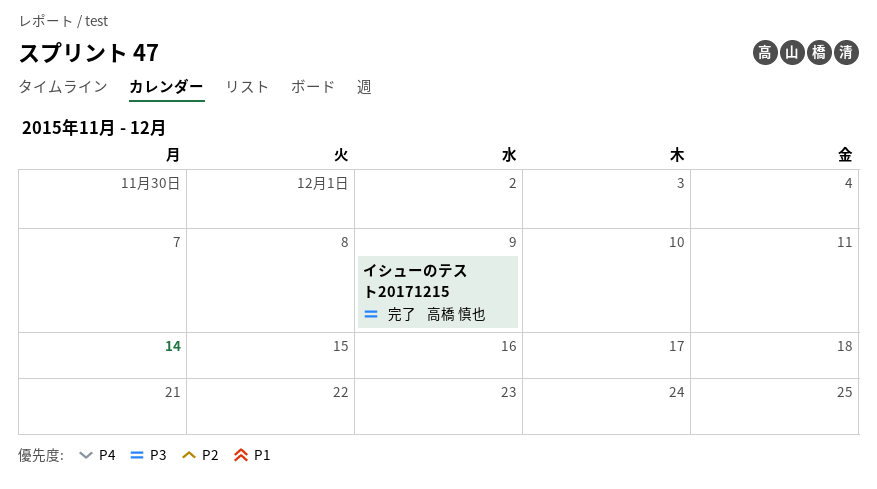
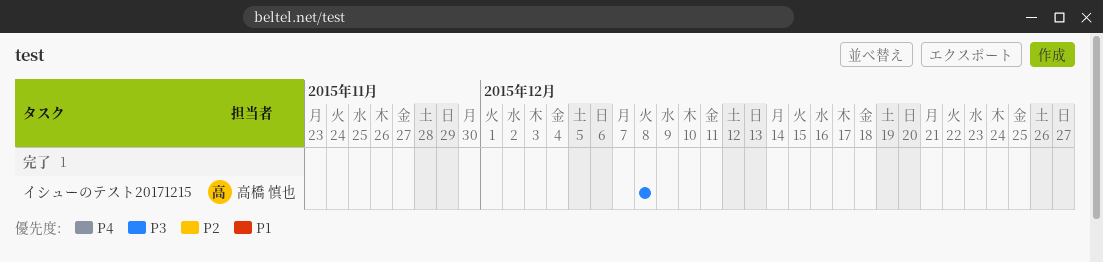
イシューのテスト20171215, due: Dec 9 -> Dec 8

